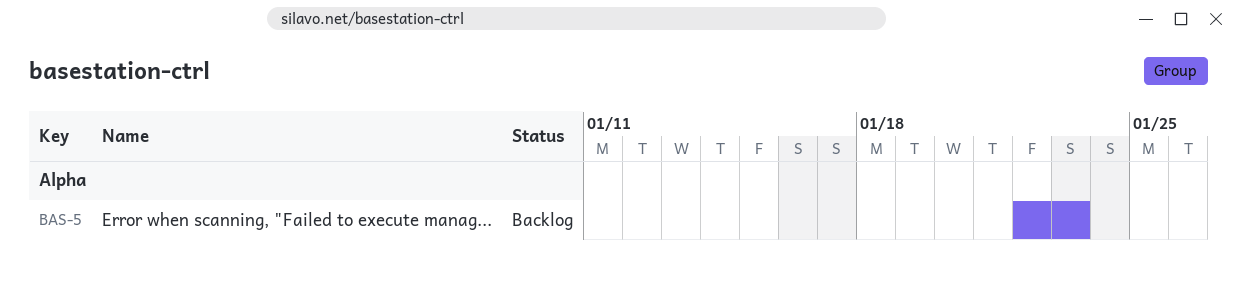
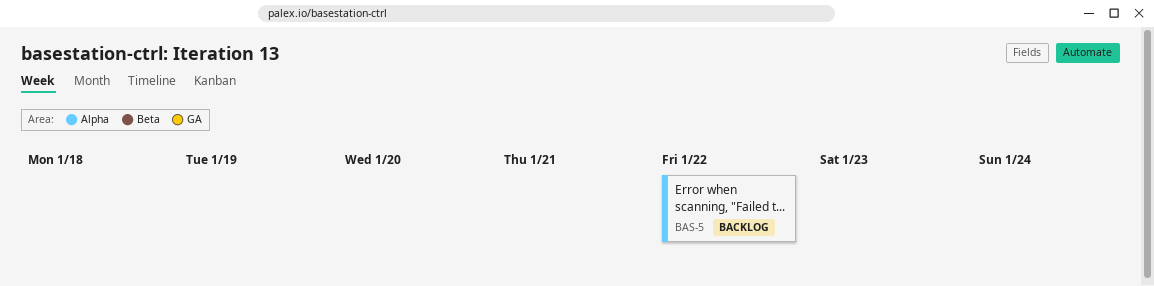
BAS-5, due: Jan 23 -> Jan 22

